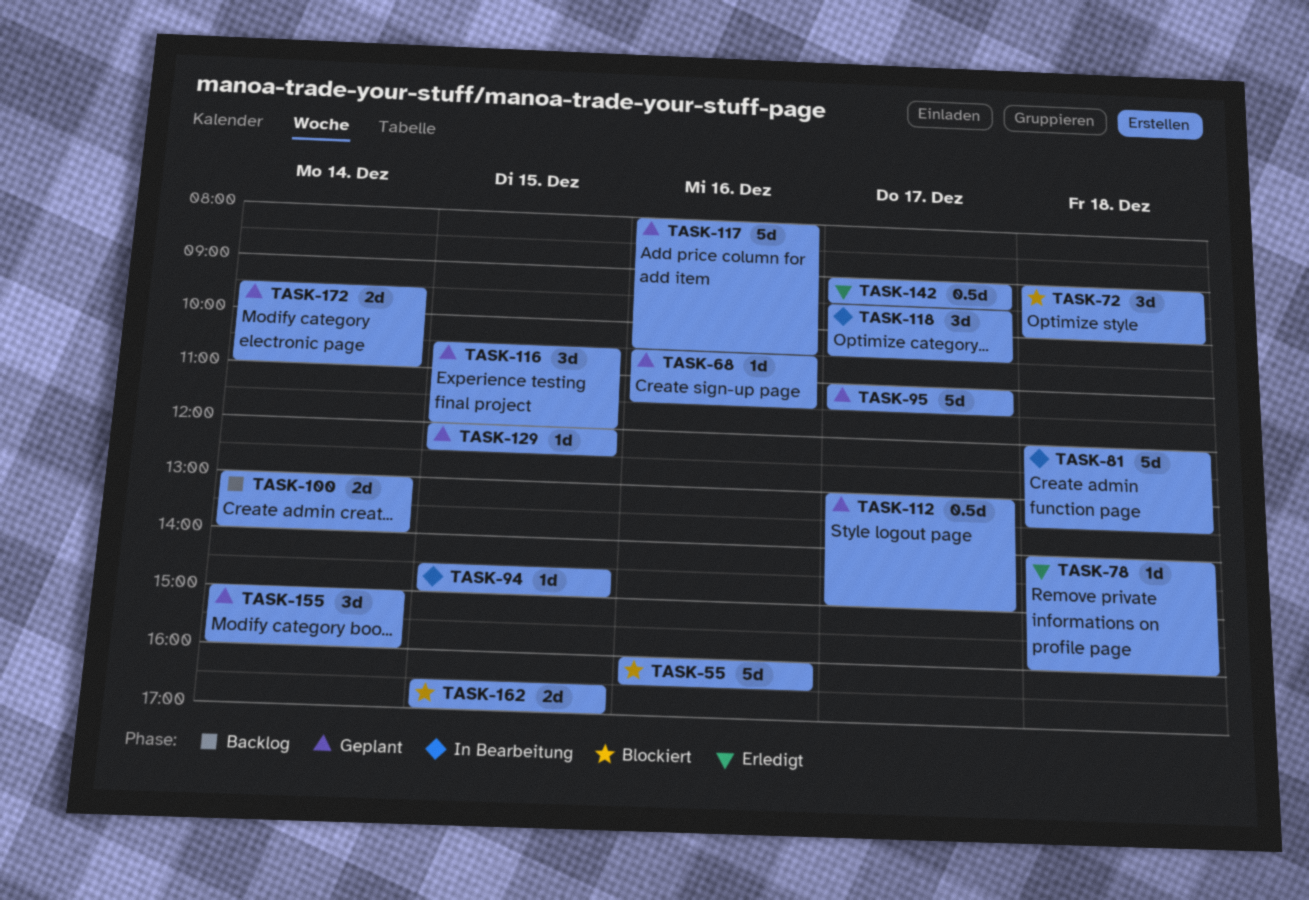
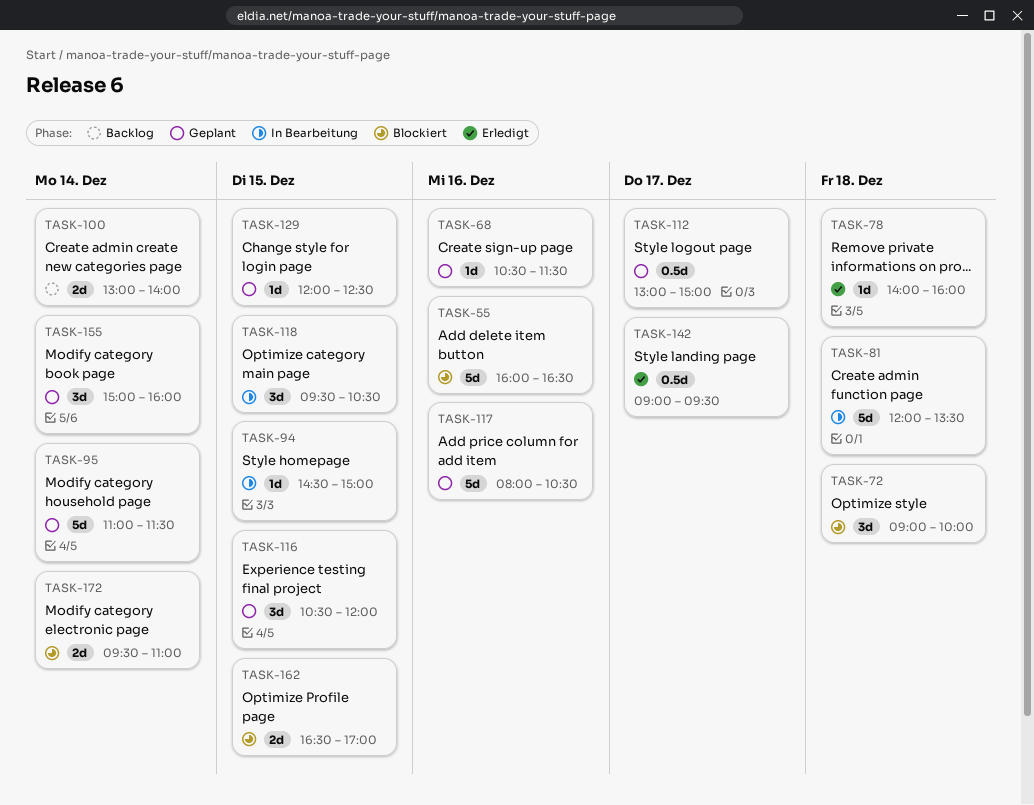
TASK-95, day: Dec 17 -> Dec 14
TASK-118, day: Dec 17 -> Dec 15
TASK-172, status: Geplant -> Blockiert

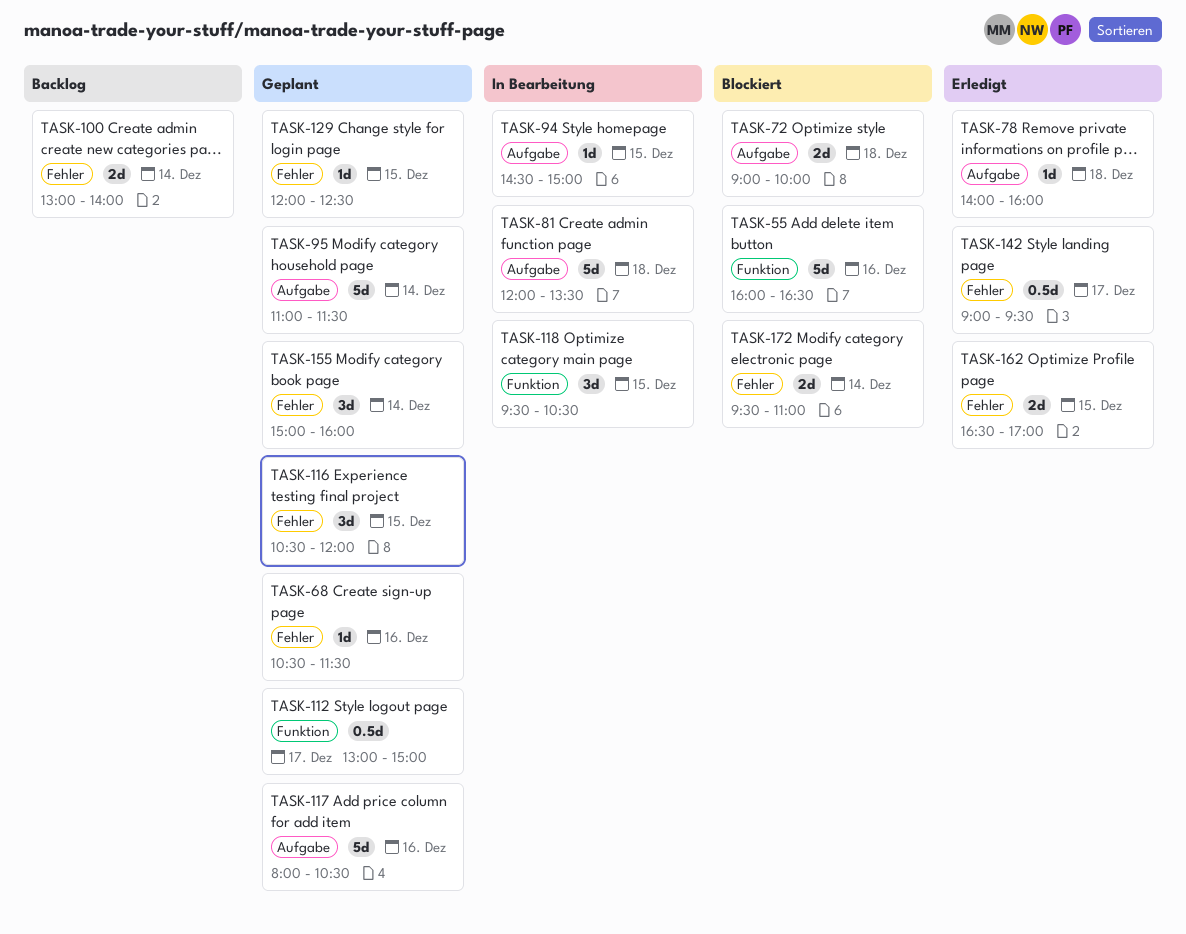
TASK-72, estimate: 3d -> 2d
TASK-162, status: Blockiert -> Erledigt

